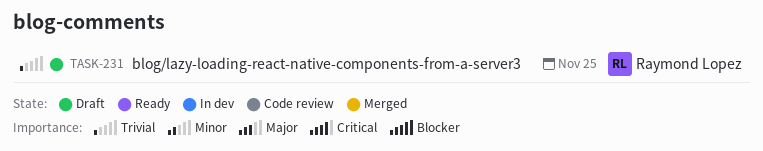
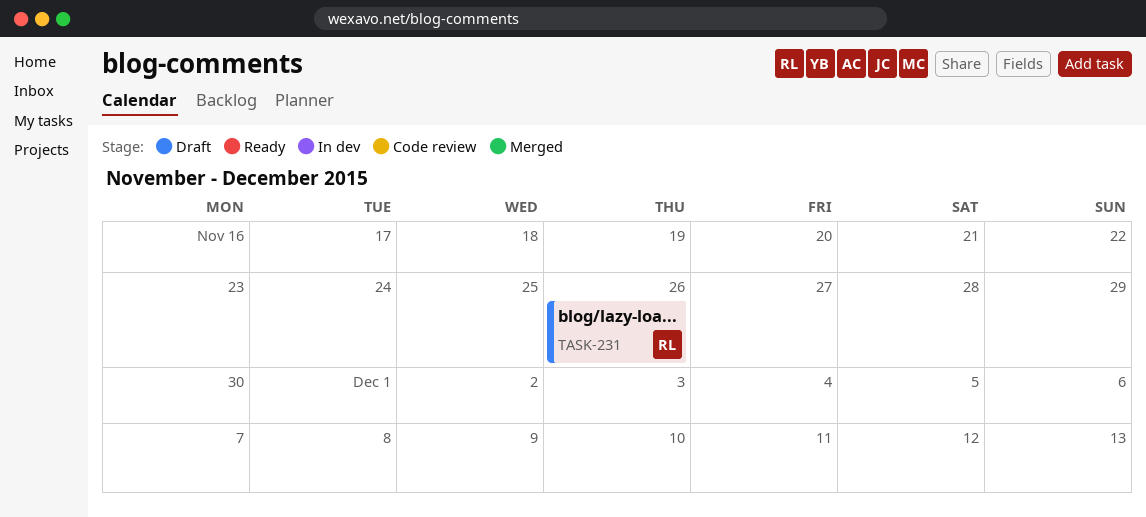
TASK-231, due: Nov 25 -> Nov 26

